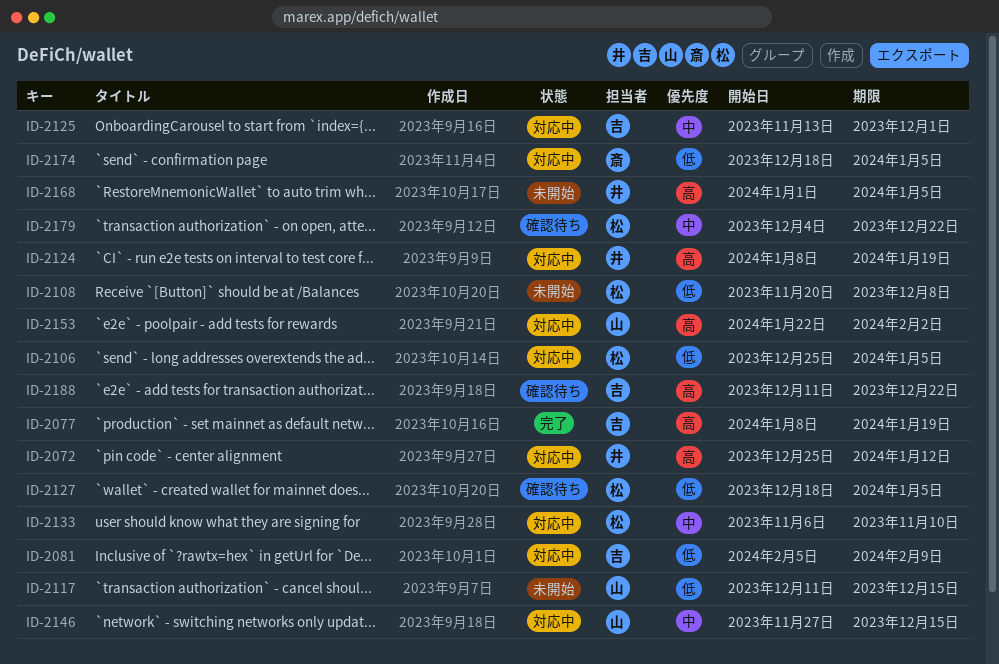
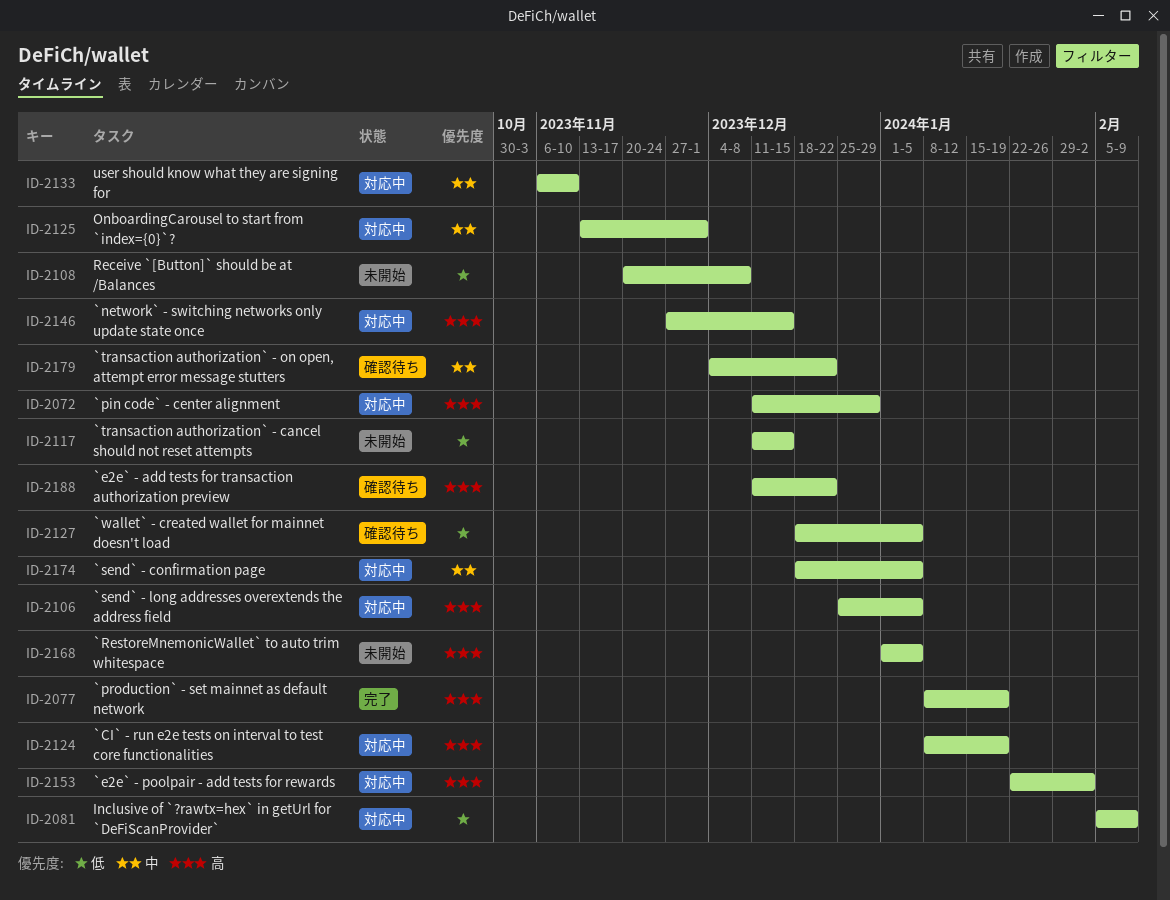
ID-2072, start: Dec 25 -> Dec 11
ID-2072, due: Jan 12 -> Dec 29
ID-2106, priority: 低 -> 高
ID-2146, priority: 中 -> 高
ID-2174, priority: 低 -> 中

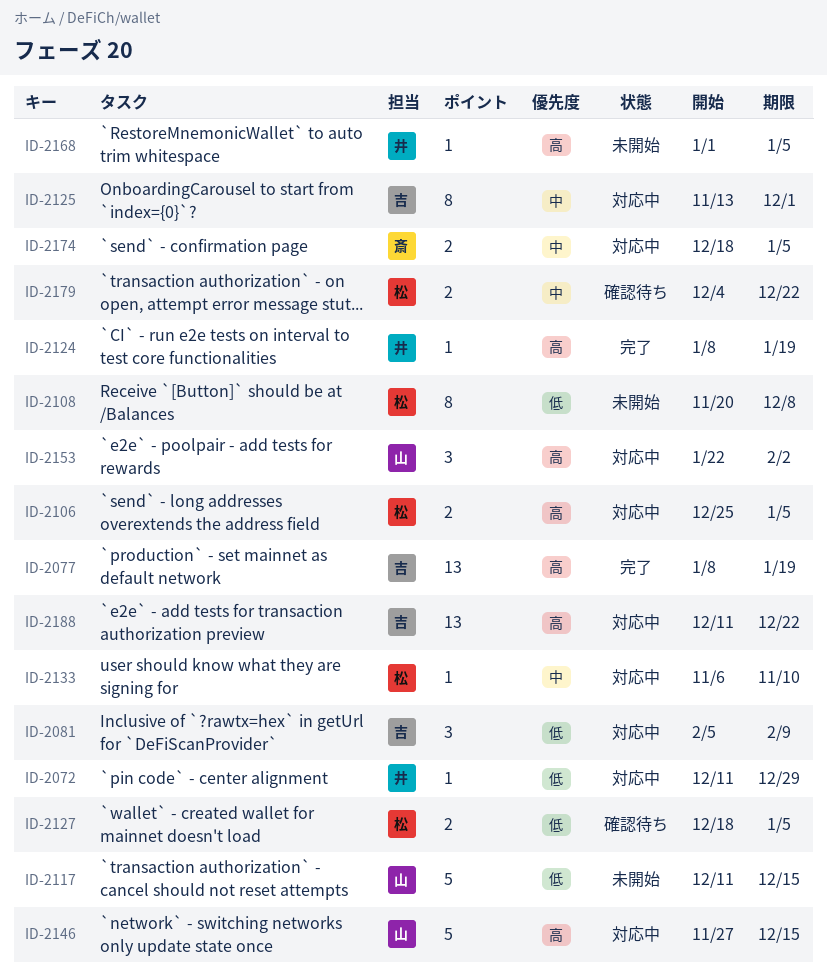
ID-2072, priority: 高 -> 低
ID-2124, status: 対応中 -> 完了
ID-2188, status: 確認待ち -> 対応中

